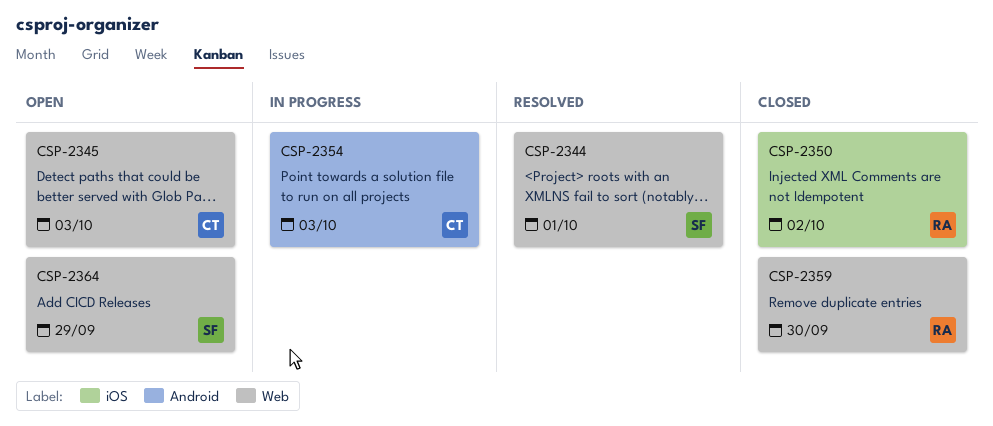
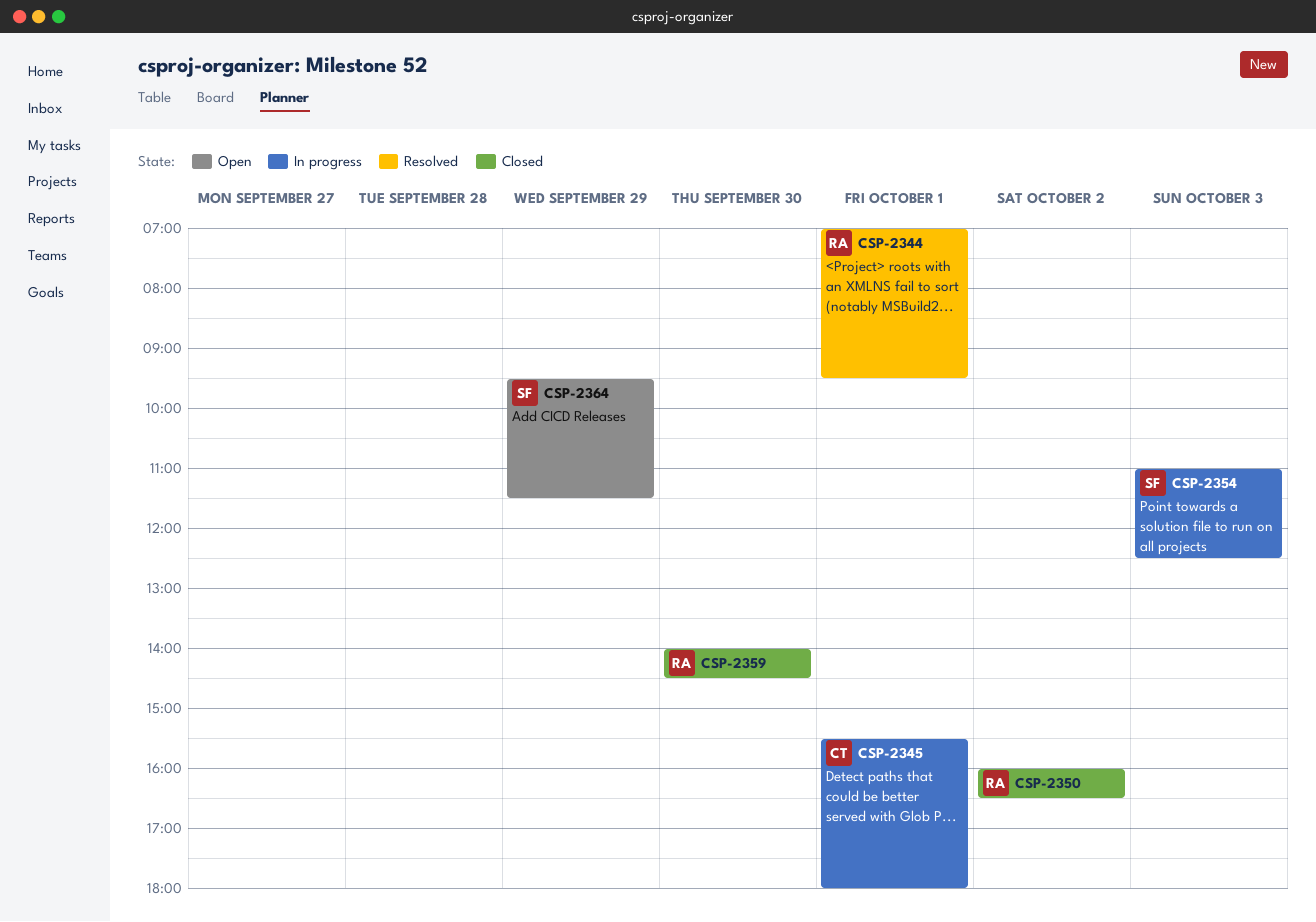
CSP-2344, owner: SF -> RA
CSP-2345, status: Open -> In progress
CSP-2345, day: Oct 3 -> Oct 1
CSP-2354, owner: CT -> SF

